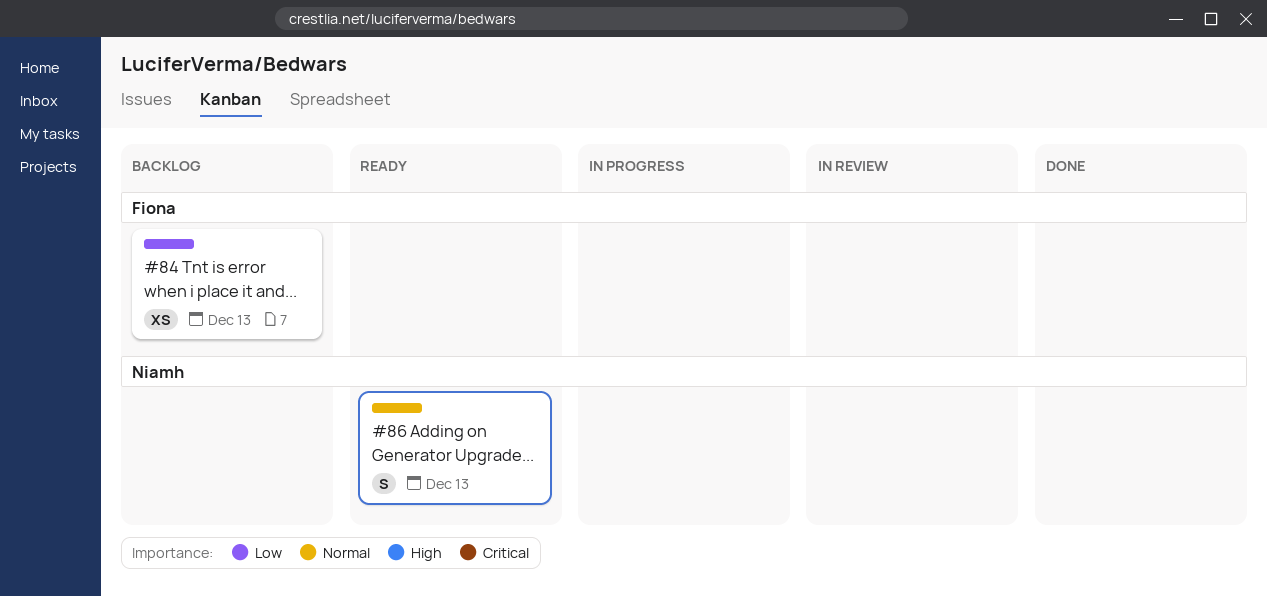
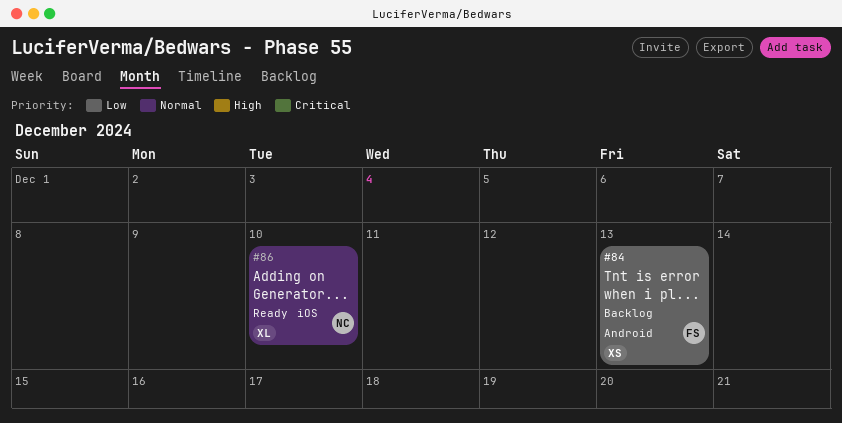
#86, estimate: S -> XL
#86, due: Dec 13 -> Dec 10

